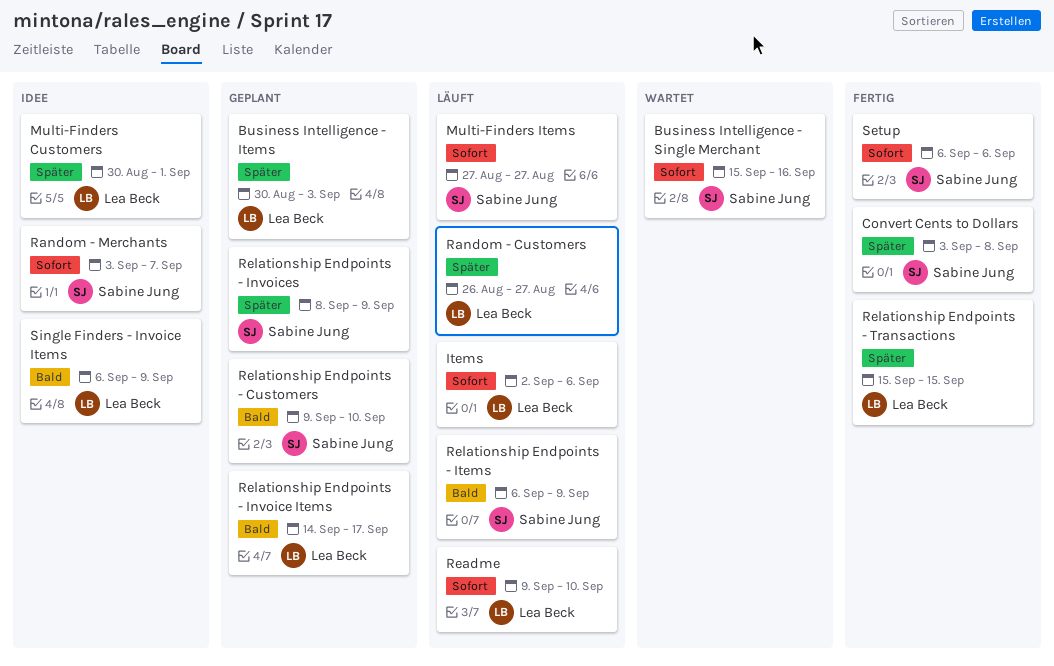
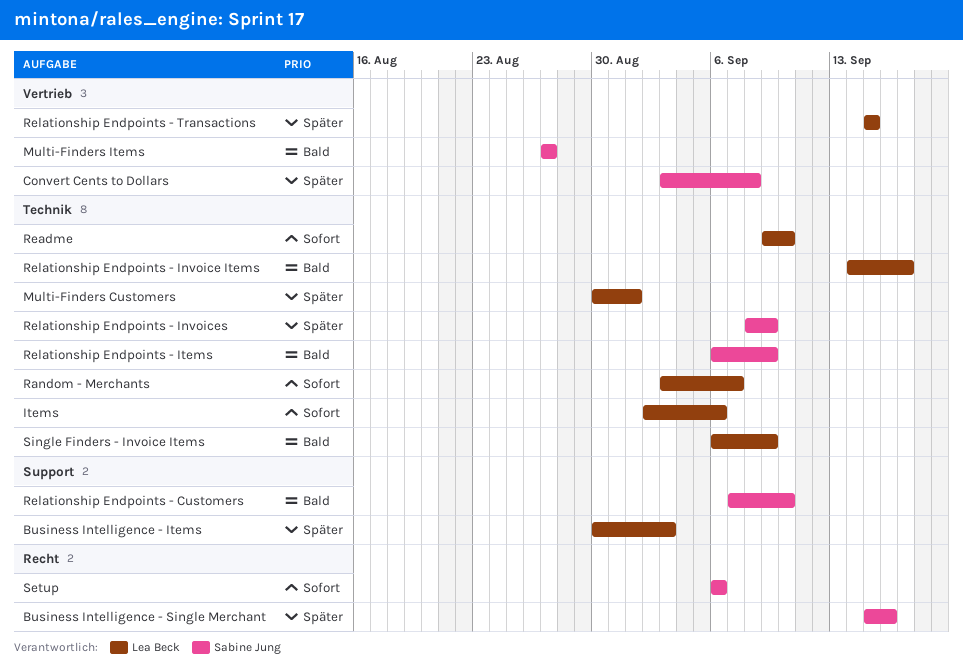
Business Intelligence - Single Merchant, priority: Sofort -> Später
Multi-Finders Items, priority: Sofort -> Bald
Random - Customers: present -> none
Random - Merchants, owner: Sabine Jung -> Lea Beck
Relationship Endpoints - Customers, start: Sep 9 -> Sep 7

